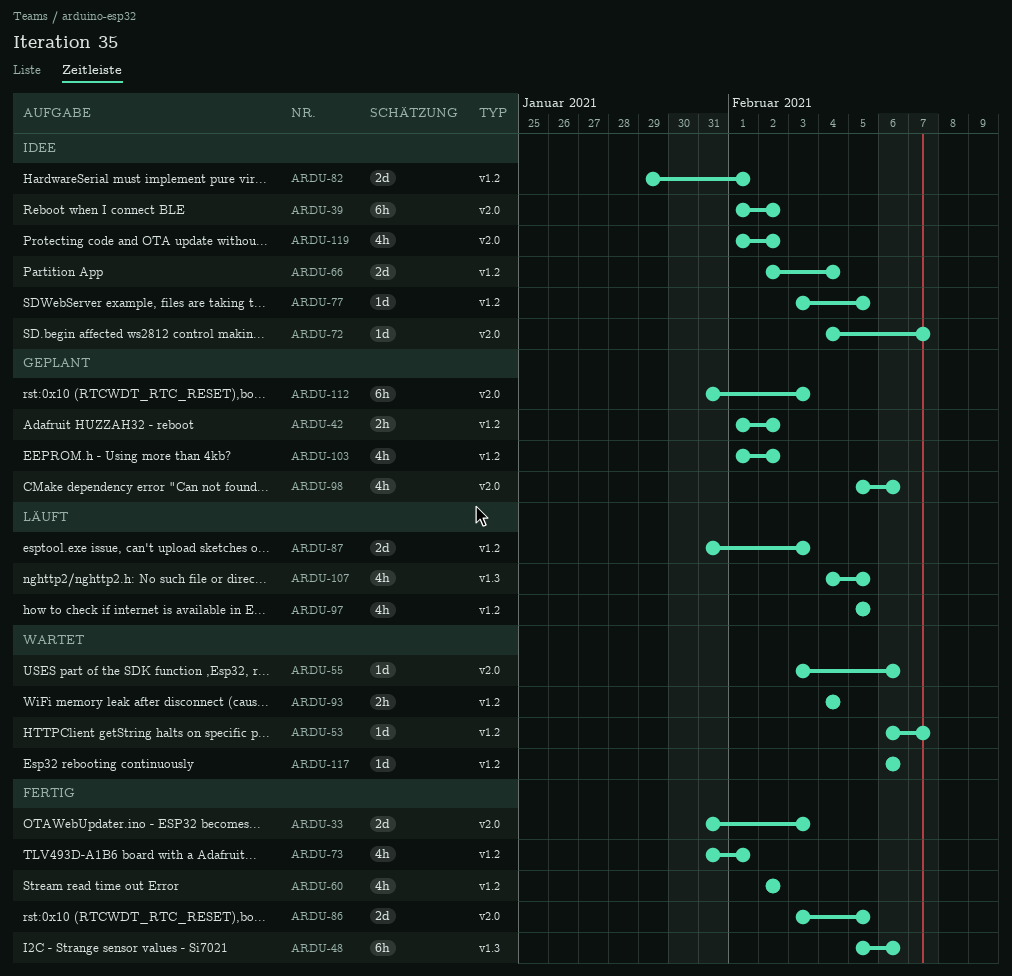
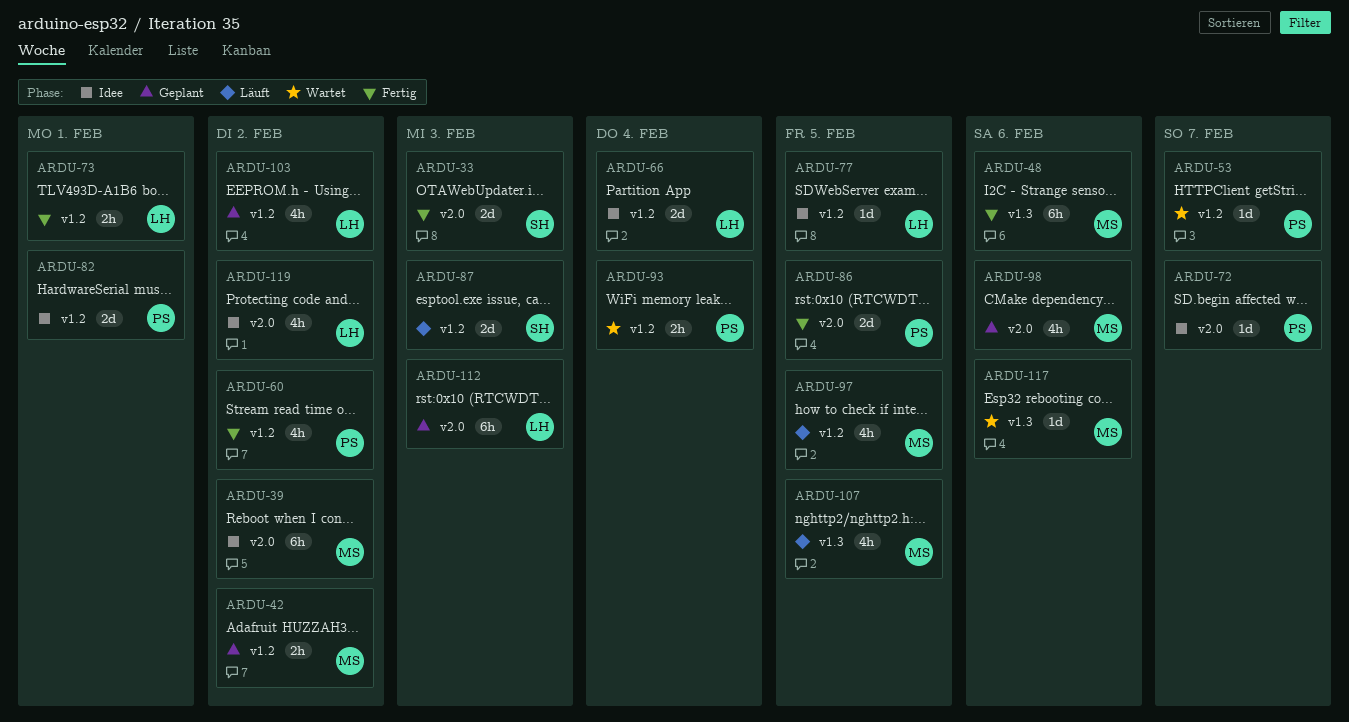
ARDU-55: present -> none
ARDU-73, estimate: 4h -> 2h
ARDU-117, label: v1.2 -> v1.3

